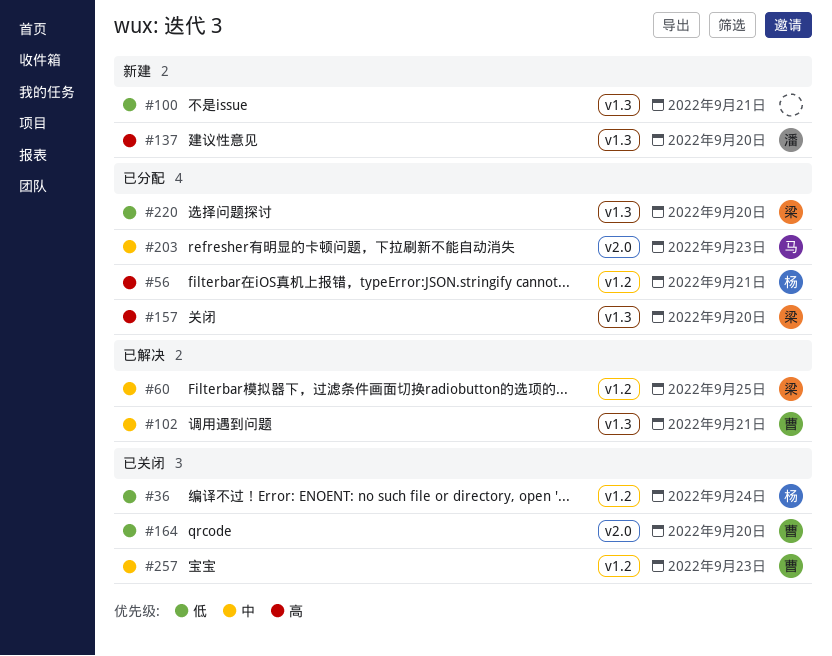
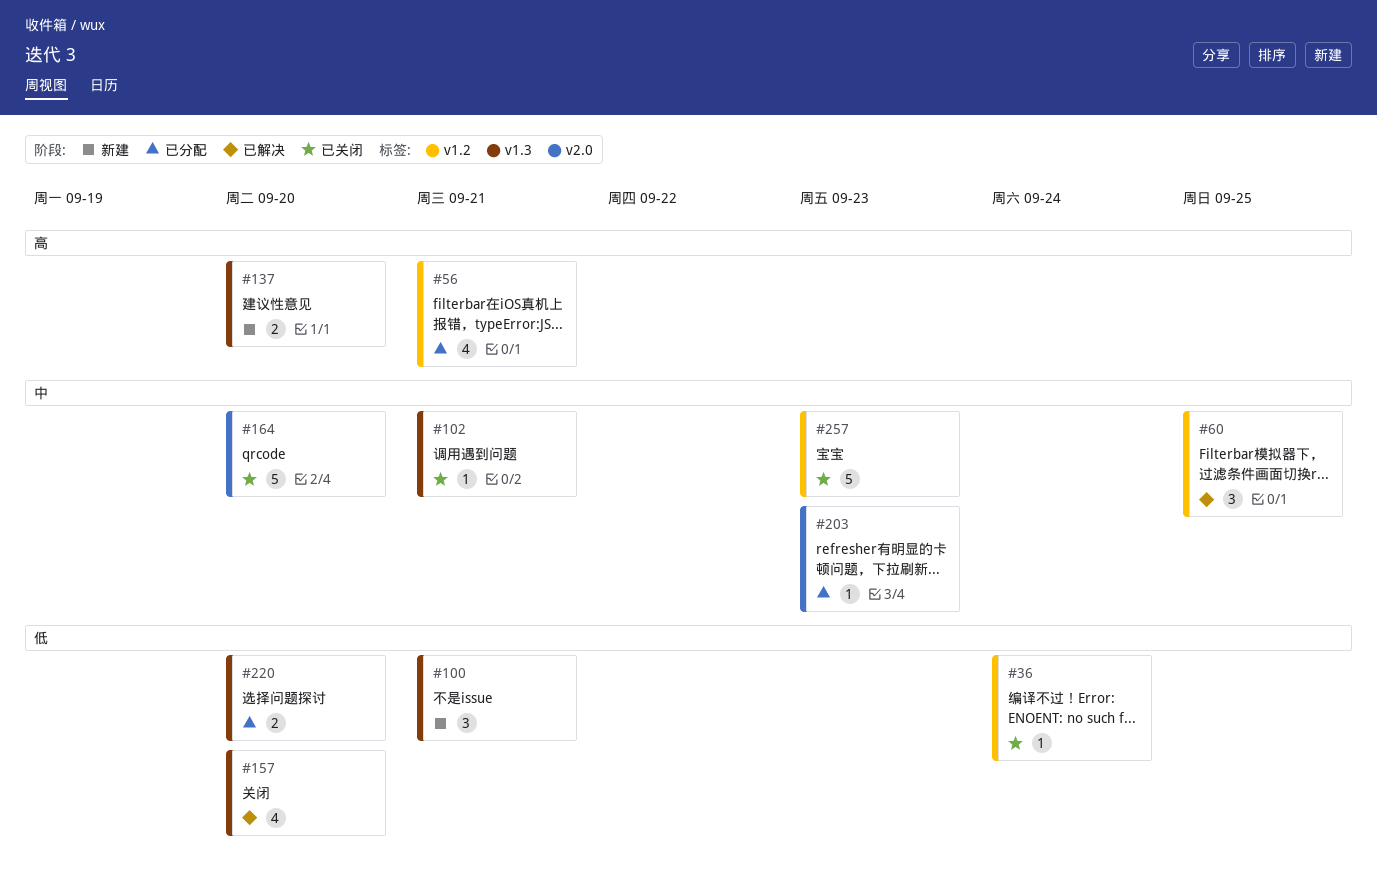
#102, status: 已解决 -> 已关闭
#157, status: 已分配 -> 已解决
#157, priority: 高 -> 低
#164, priority: 低 -> 中

